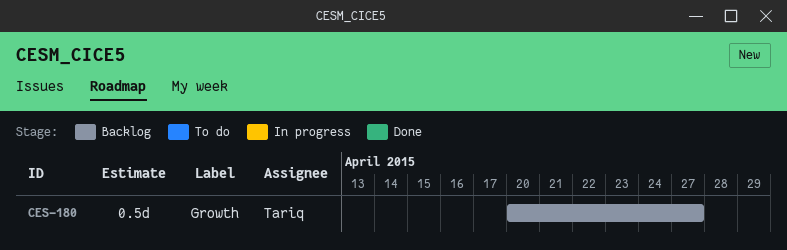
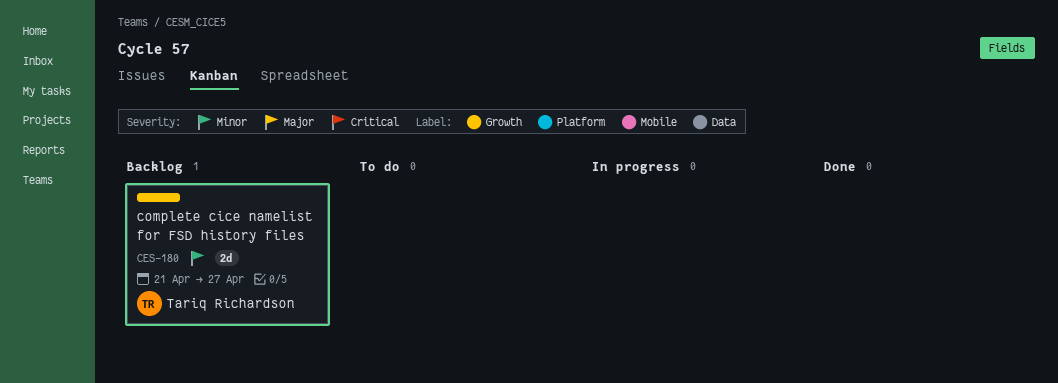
CES-180, estimate: 0.5d -> 2d
CES-180, start: Apr 20 -> Apr 21

